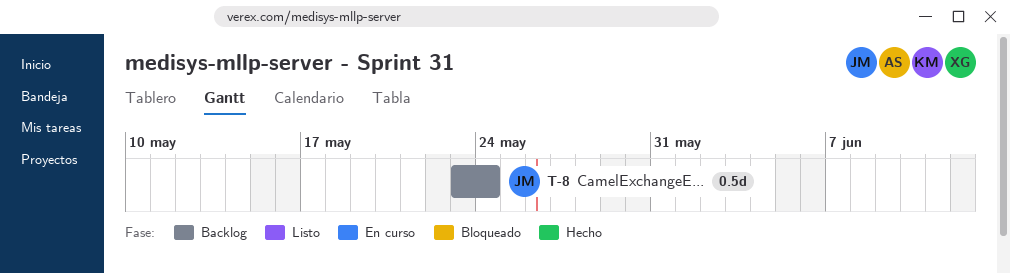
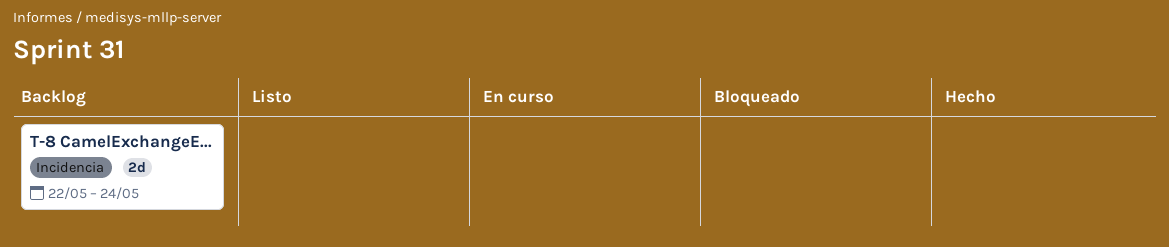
T-8, estimate: 0.5d -> 2d
T-8, start: May 23 -> May 22

